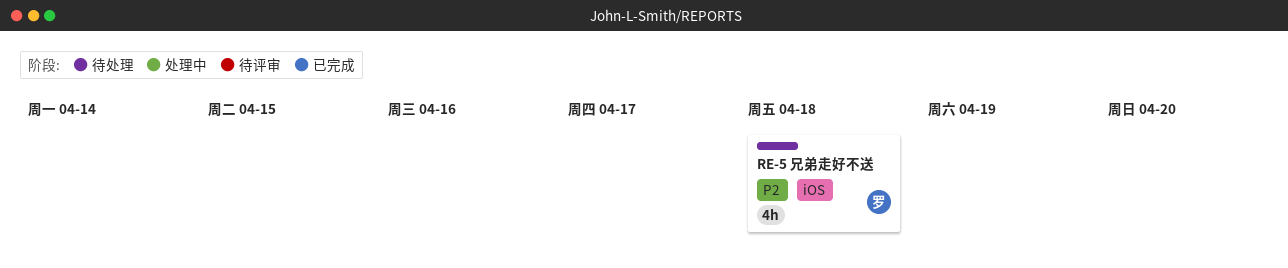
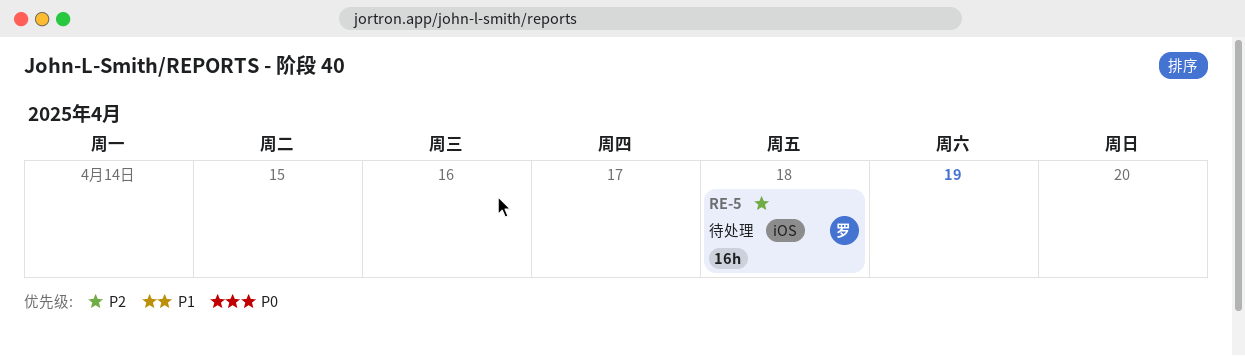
RE-5, estimate: 4h -> 16h

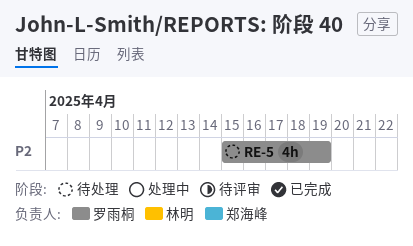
RE-5, estimate: 16h -> 4h
RE-5, due: Apr 18 -> Apr 19

